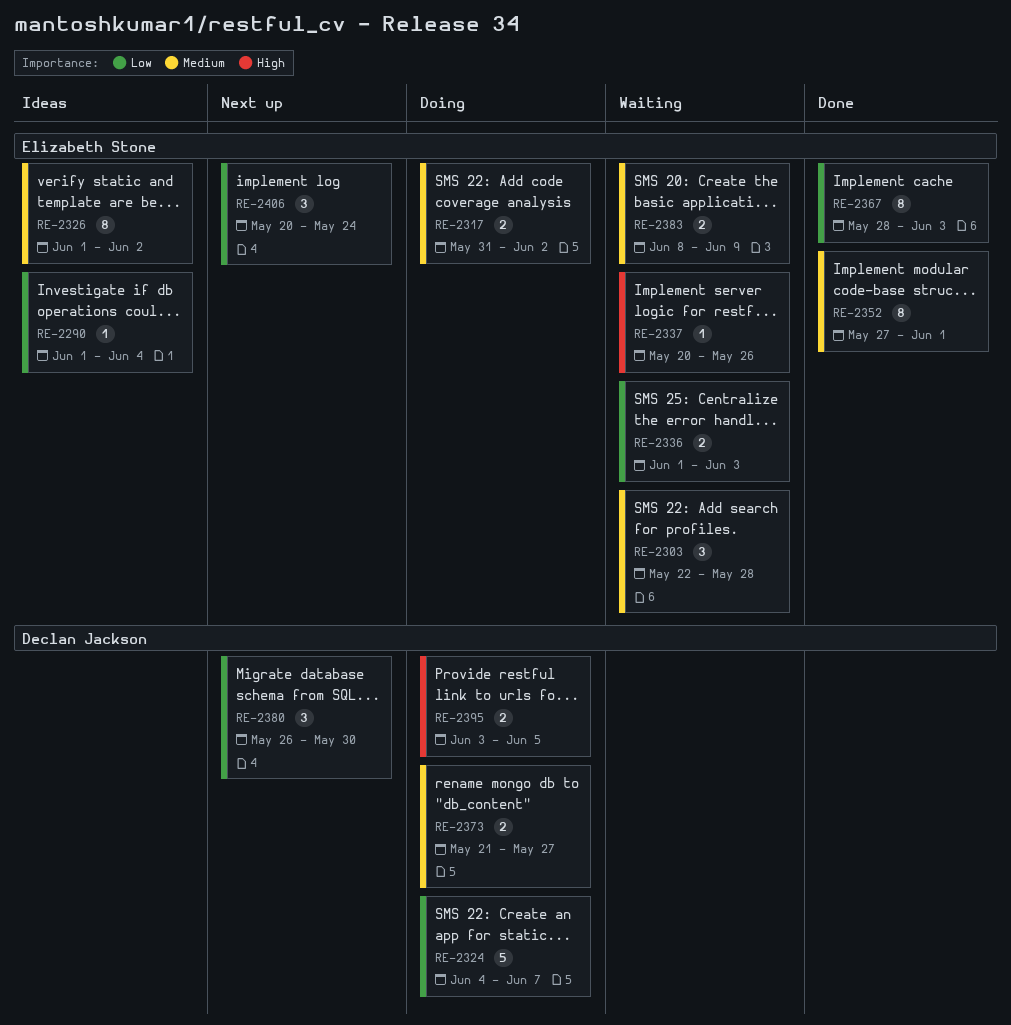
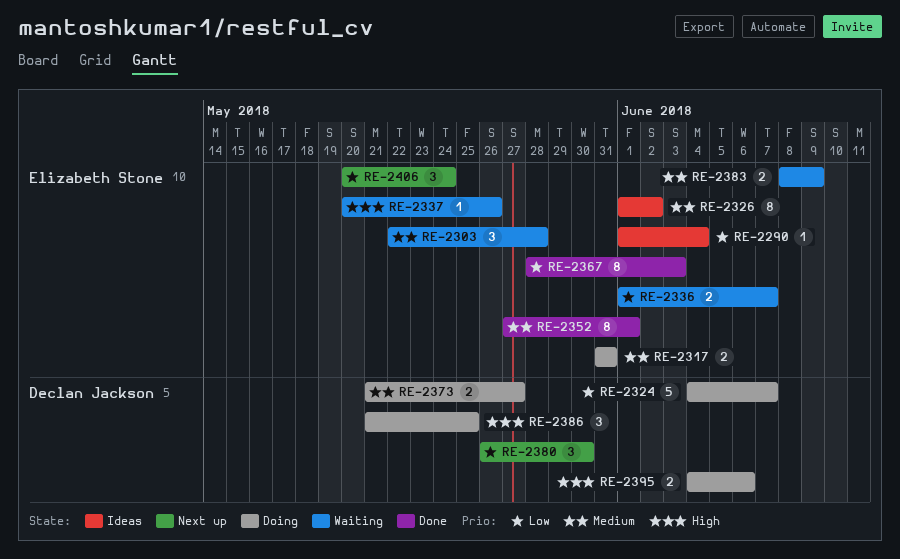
RE-2317, due: Jun 2 -> May 31
RE-2336, due: Jun 3 -> Jun 7
RE-2386: none -> present
RE-2395, start: Jun 3 -> Jun 4
RE-2395, due: Jun 5 -> Jun 6

